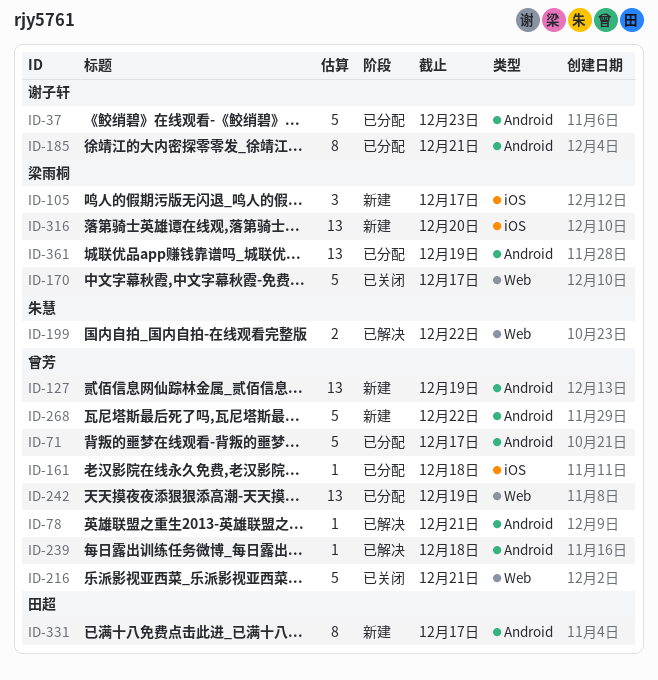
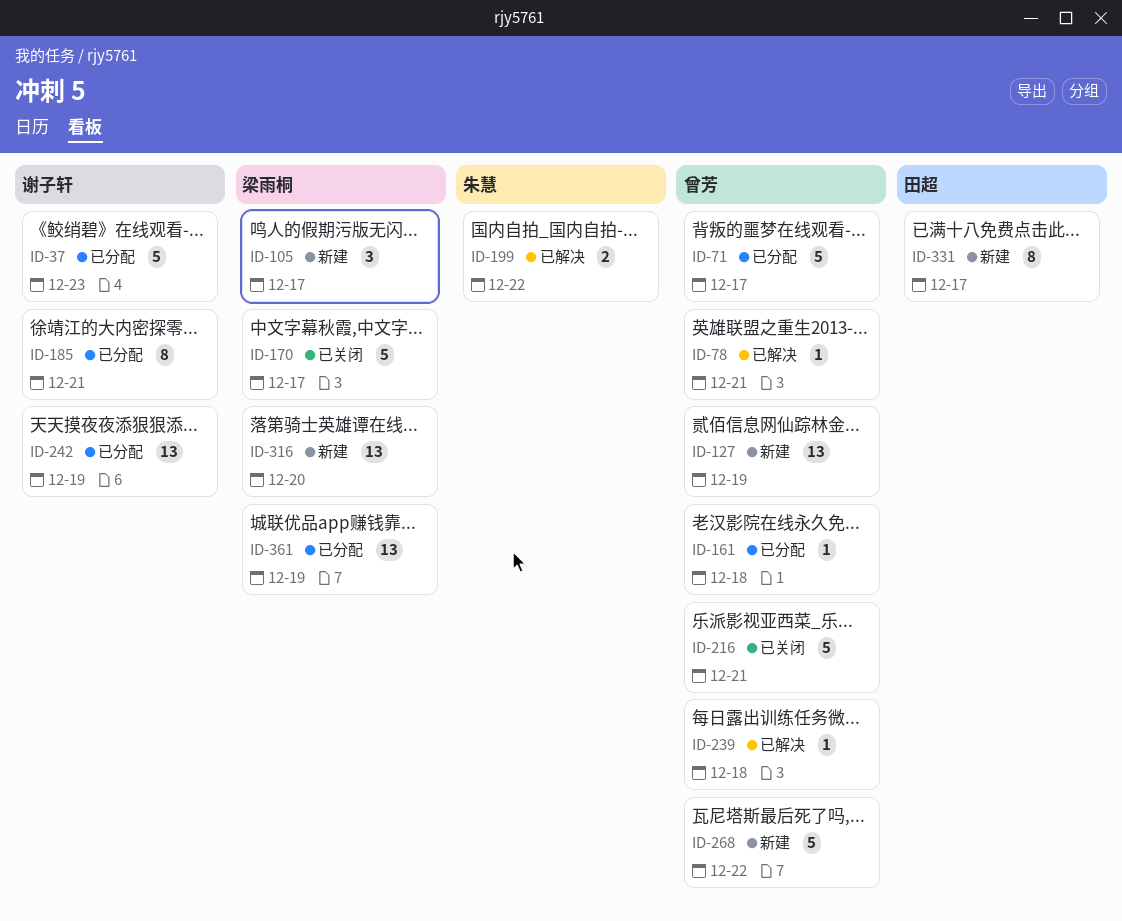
ID-242, owner: 曾芳 -> 谢子轩

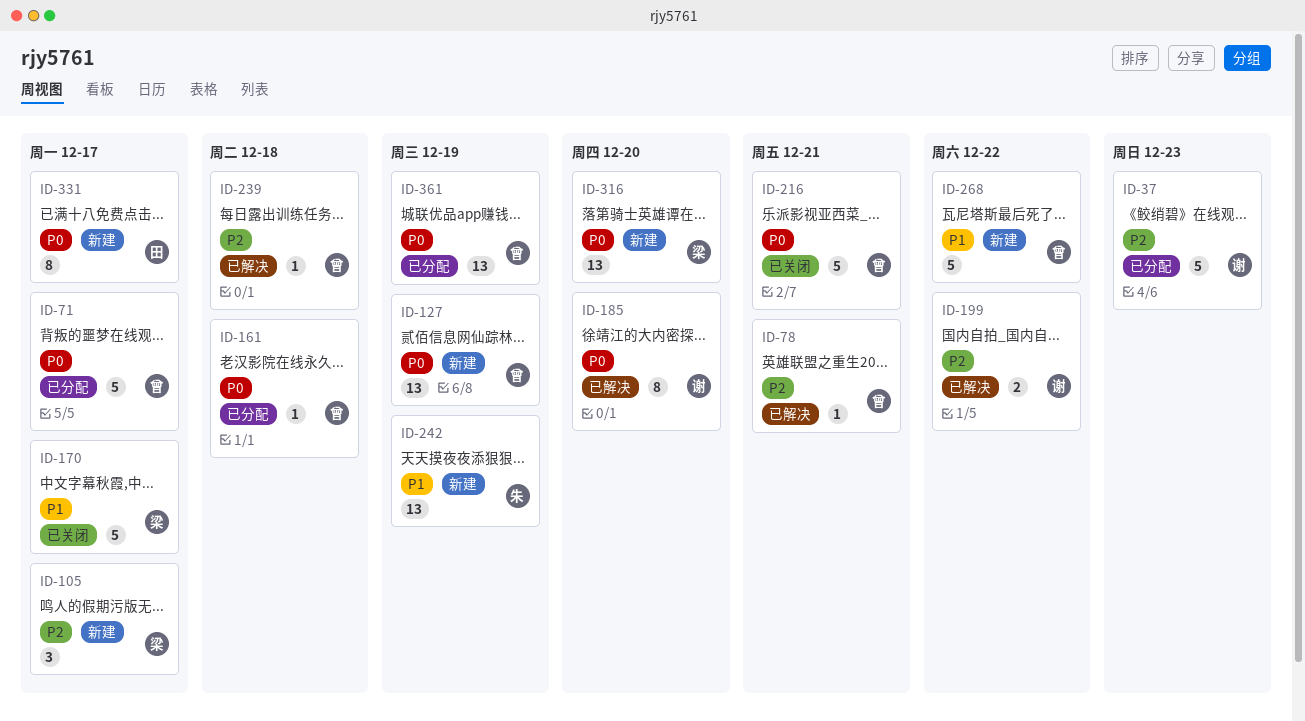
ID-185, status: 已分配 -> 已解决
ID-185, due: Dec 21 -> Dec 20
ID-199, owner: 朱慧 -> 谢子轩
ID-242, status: 已分配 -> 新建
ID-242, owner: 谢子轩 -> 朱慧
ID-361, owner: 梁雨桐 -> 曾芳

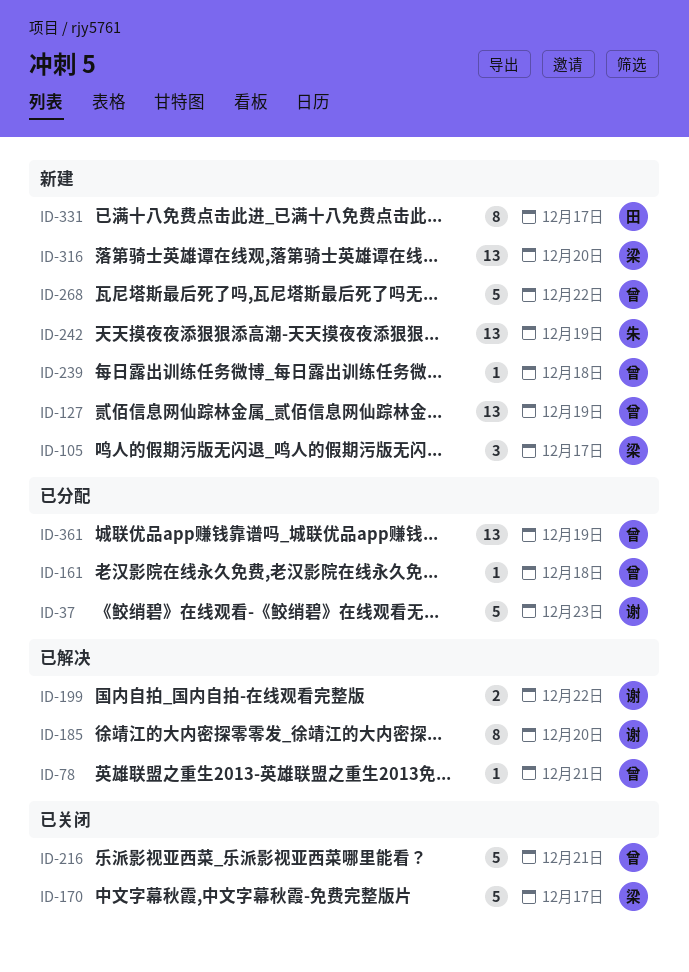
ID-71: present -> none
ID-239, status: 已解决 -> 新建

